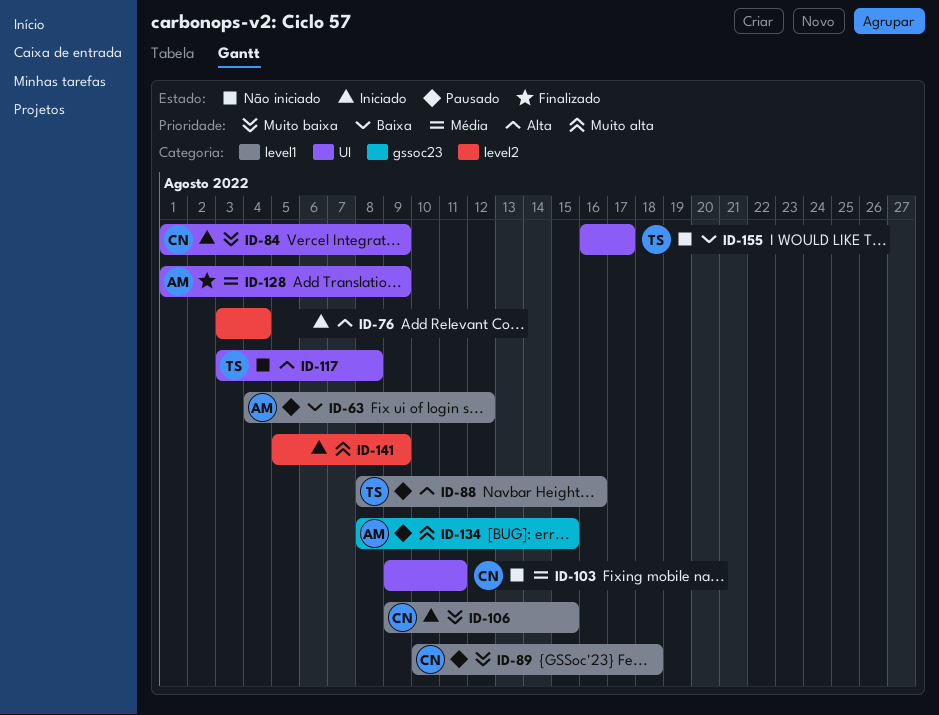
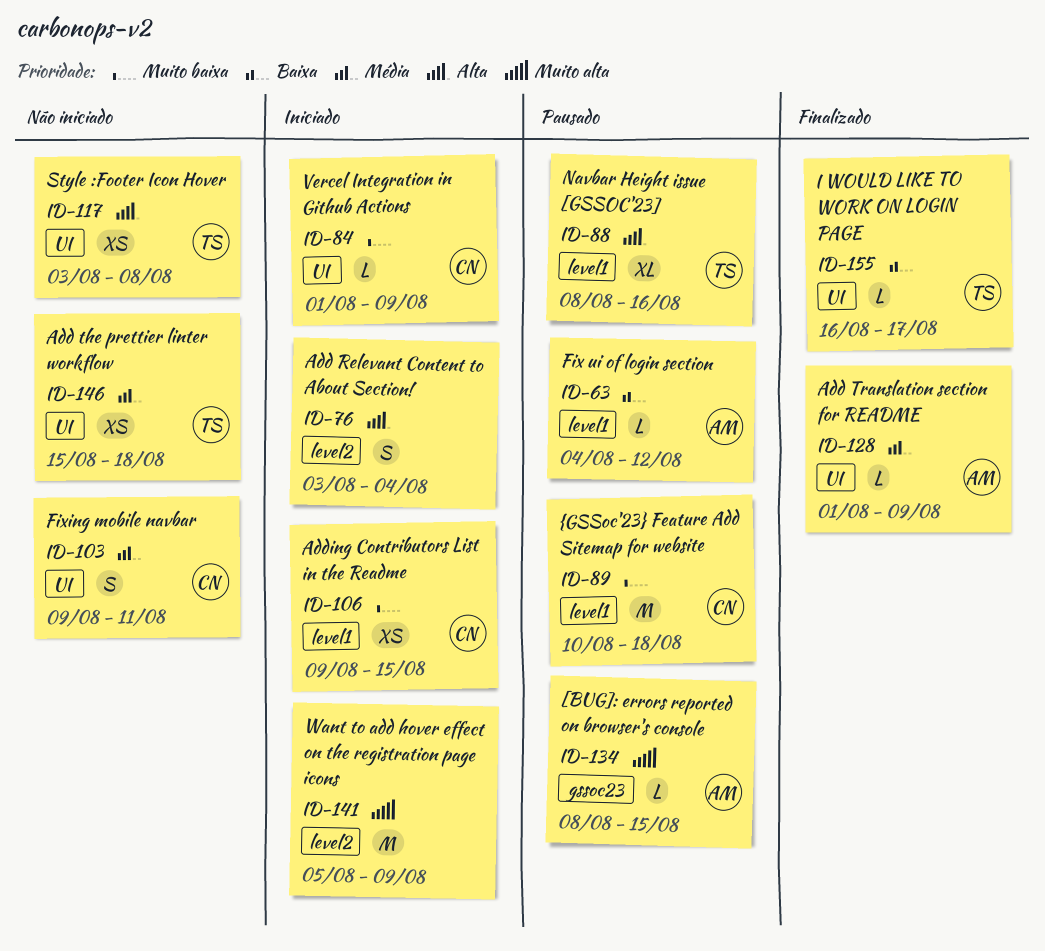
ID-146: none -> present
ID-155, status: Não iniciado -> Finalizado

